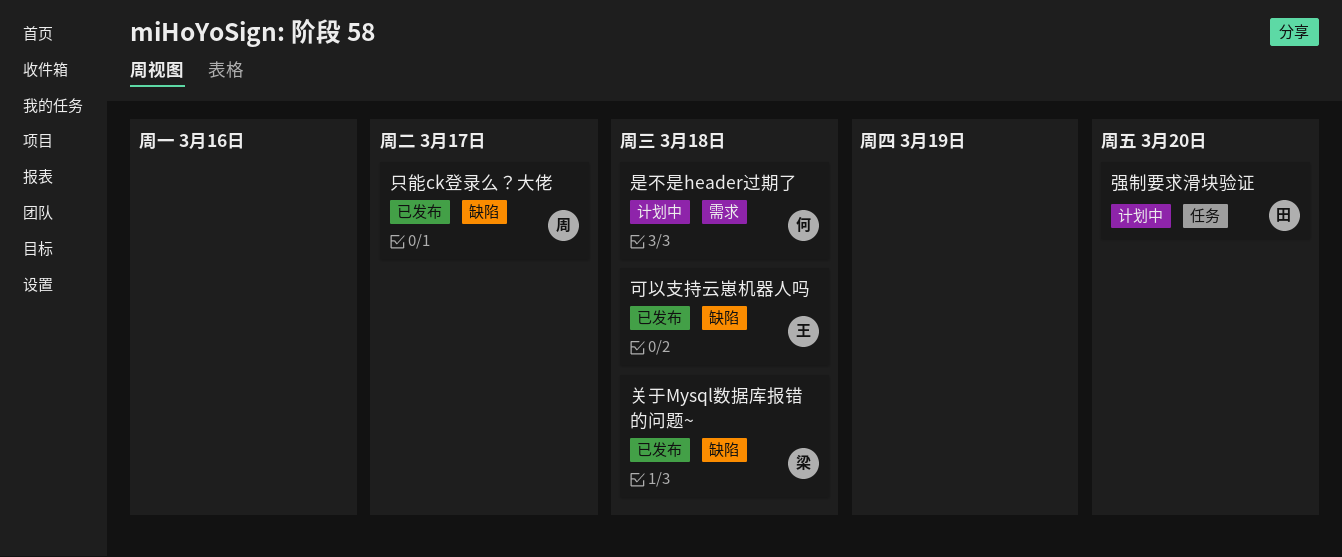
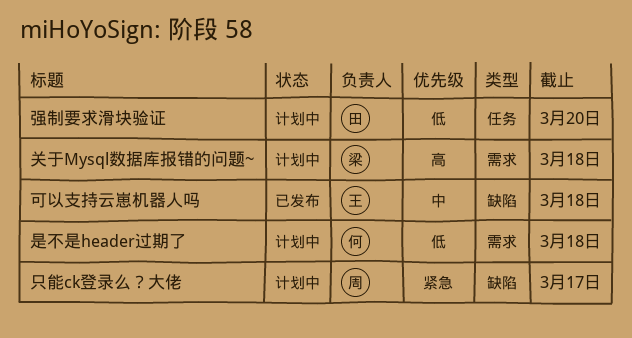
关于Mysql数据库报错的问题~, status: 已发布 -> 计划中
关于Mysql数据库报错的问题~, label: 缺陷 -> 需求
只能ck登录么？大佬, status: 已发布 -> 计划中

